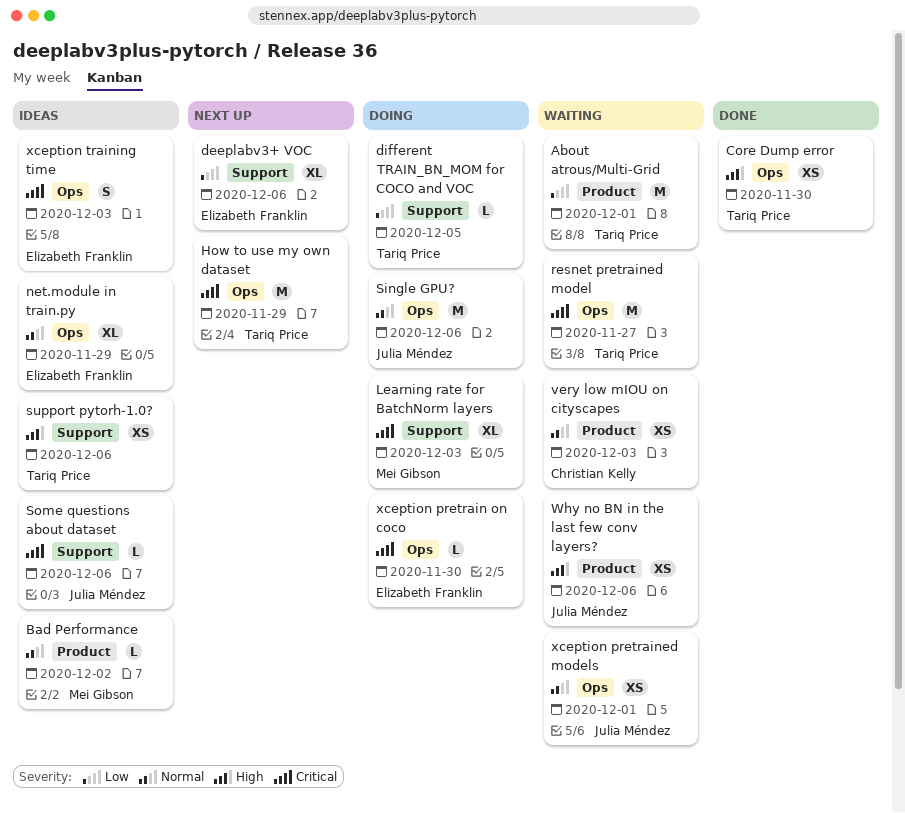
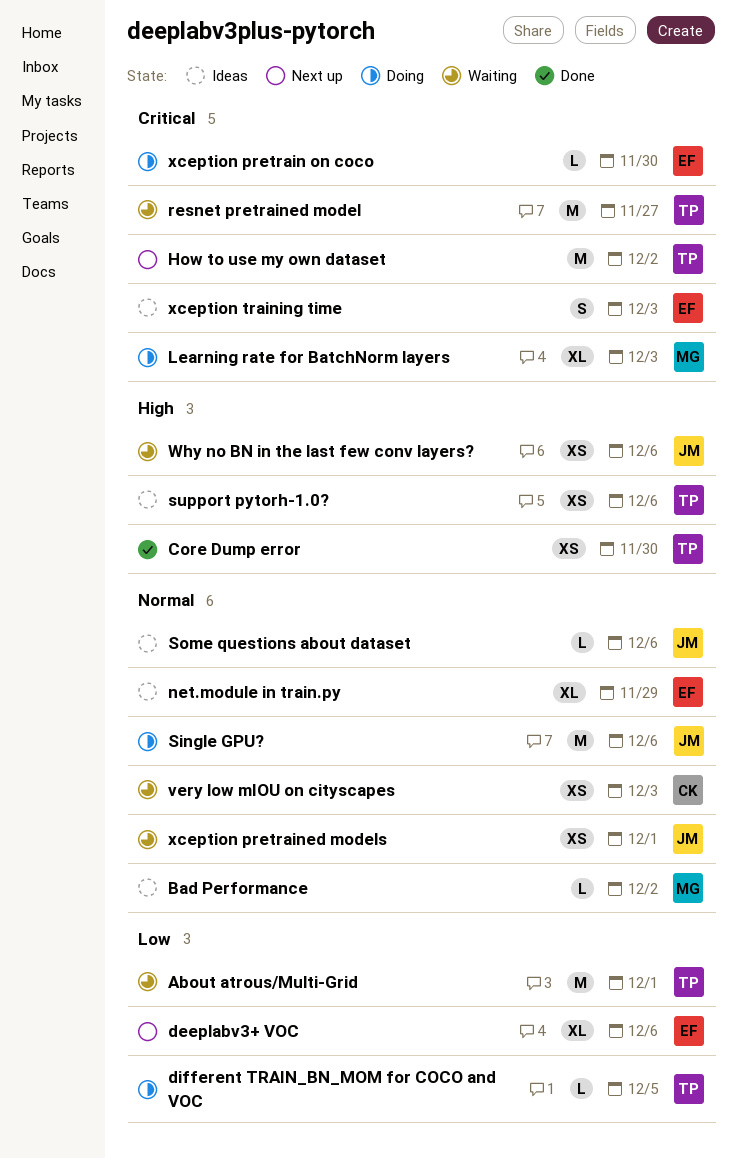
How to use my own dataset, due: Nov 29 -> Dec 2
Some questions about dataset, priority: Critical -> Normal

